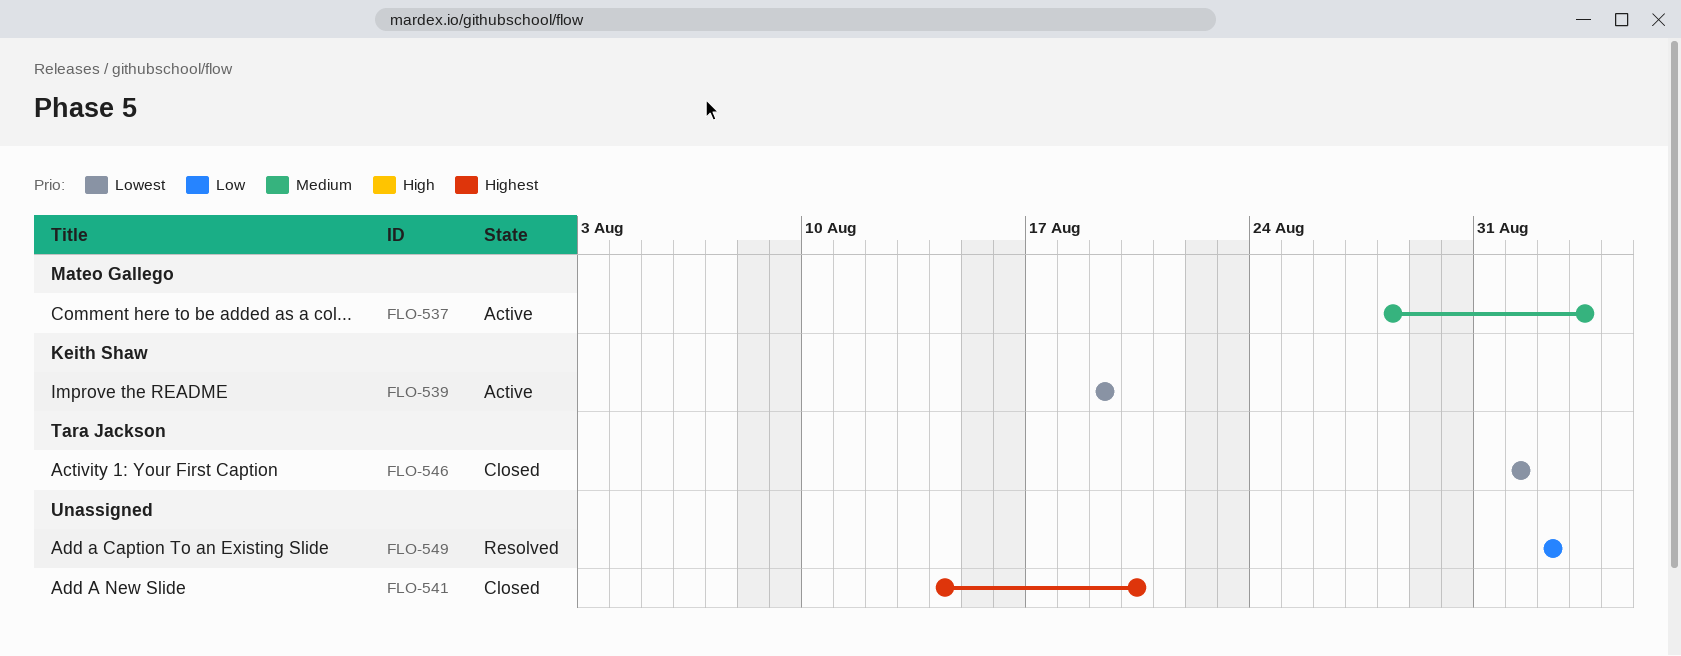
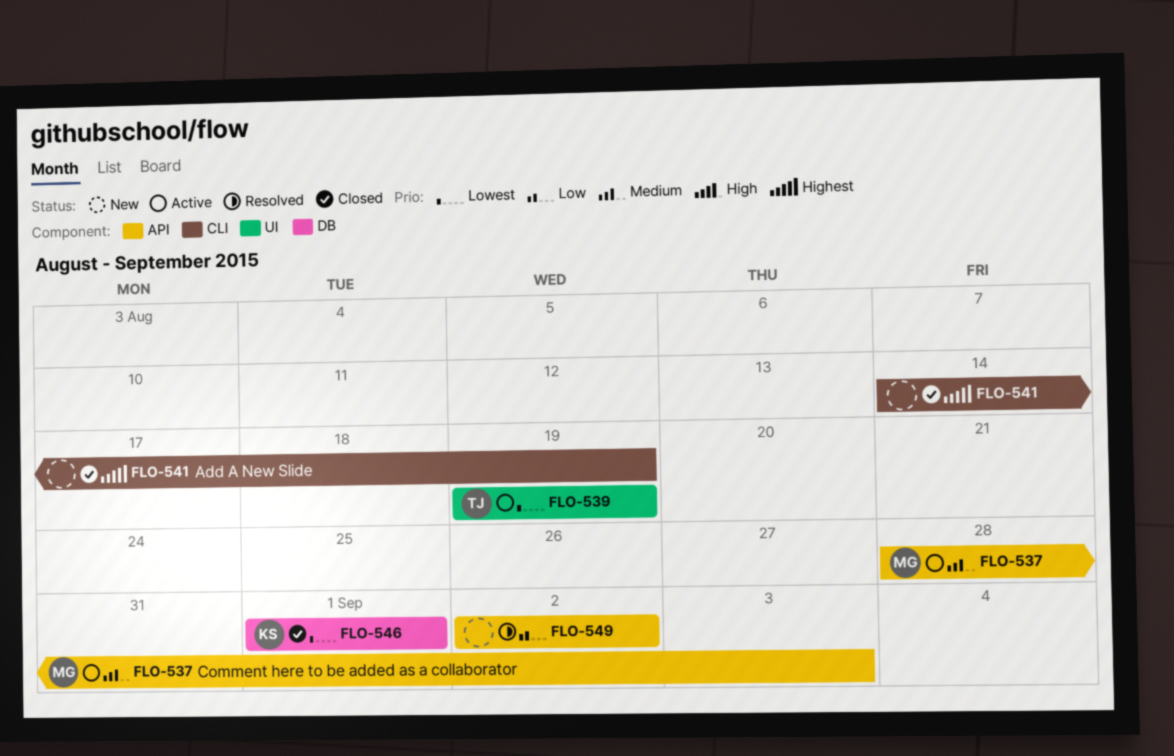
FLO-539, owner: Keith Shaw -> Tara Jackson
FLO-541, due: Aug 20 -> Aug 19
FLO-546, owner: Tara Jackson -> Keith Shaw

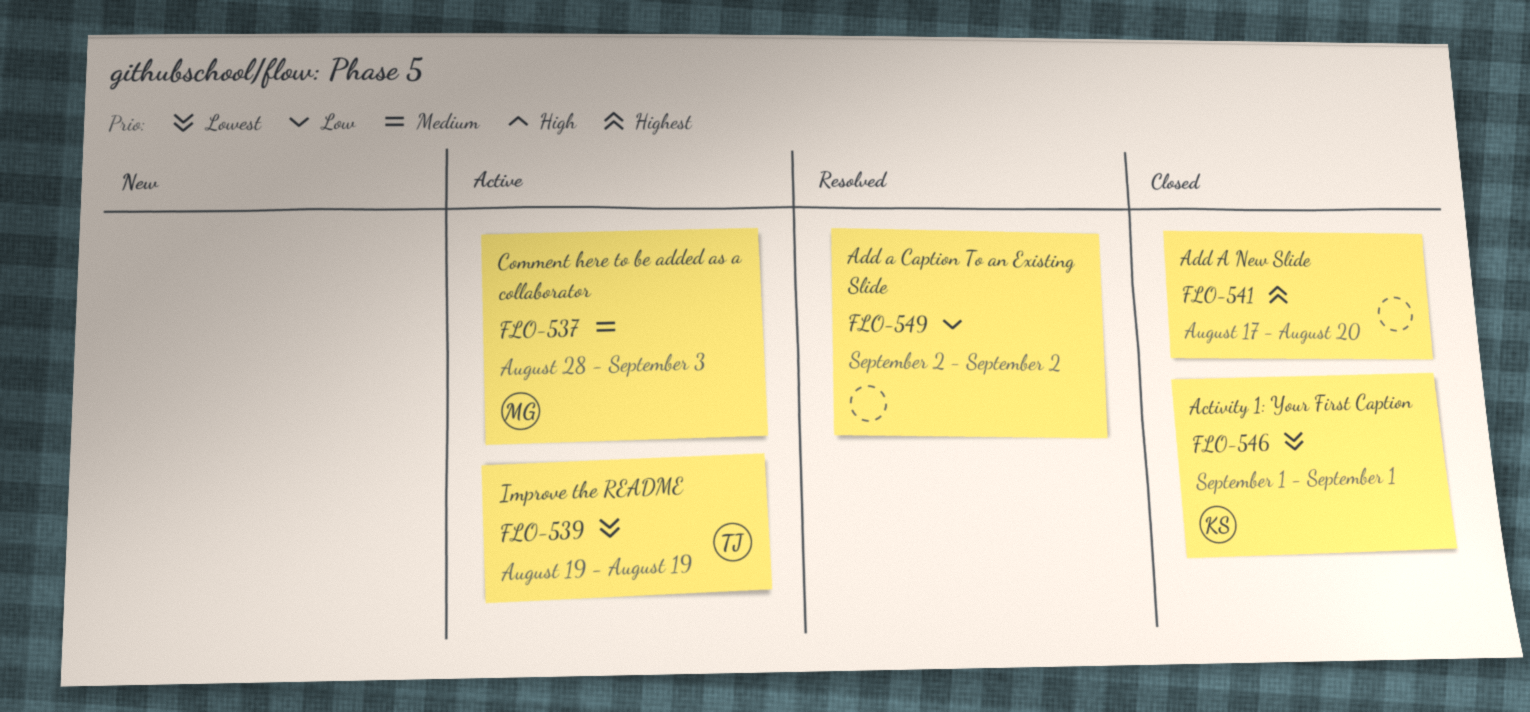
FLO-541, start: Aug 14 -> Aug 17
FLO-541, due: Aug 19 -> Aug 20

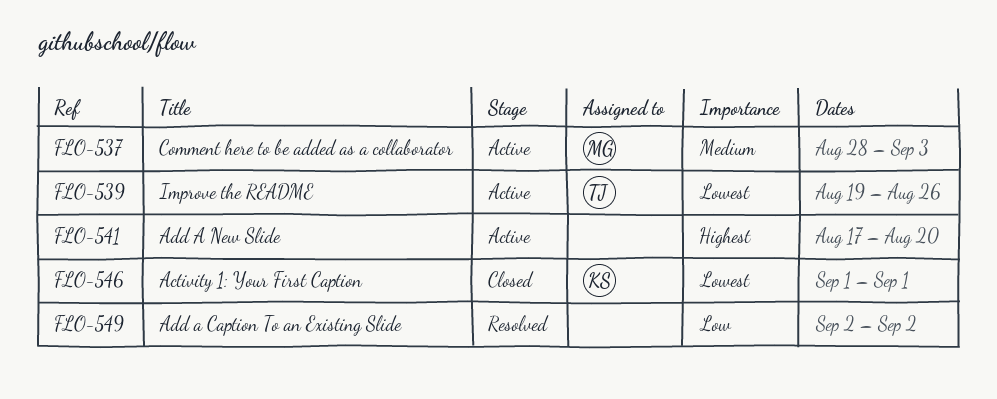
FLO-539, due: Aug 19 -> Aug 26
FLO-541, status: Closed -> Active

